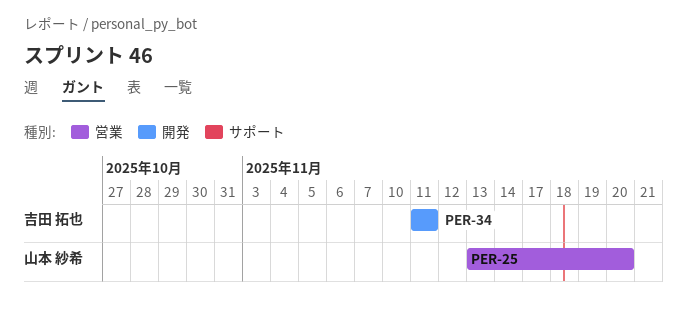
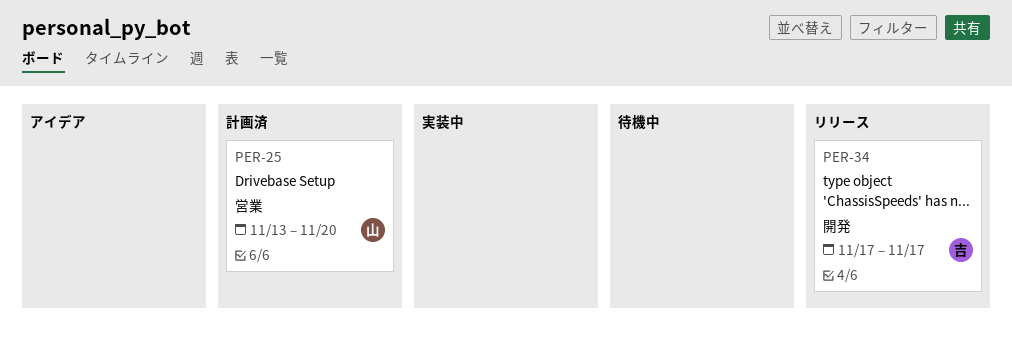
PER-34, start: Nov 11 -> Nov 17
PER-34, due: Nov 11 -> Nov 17

